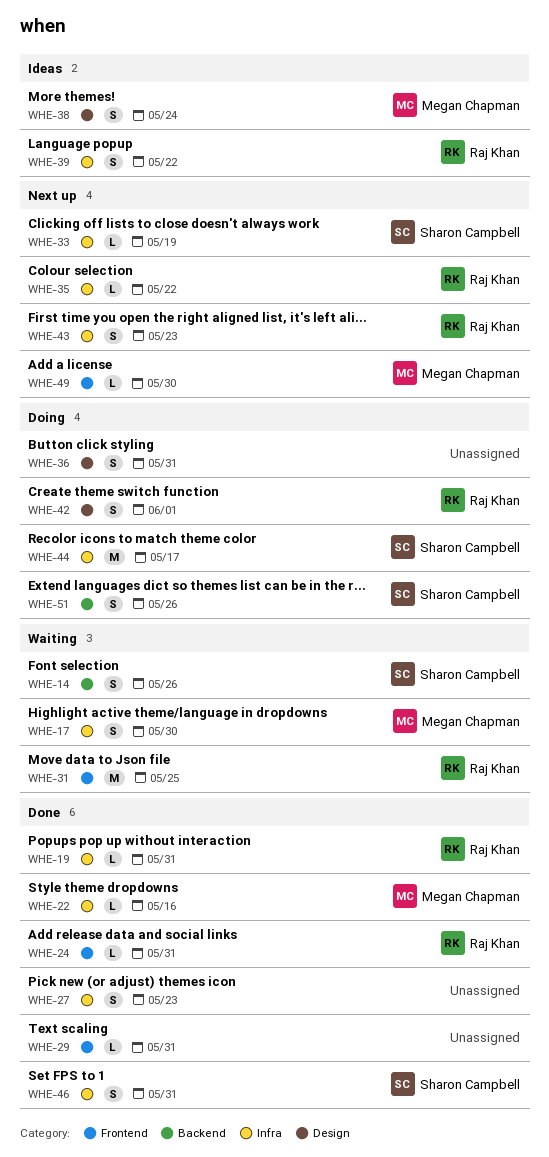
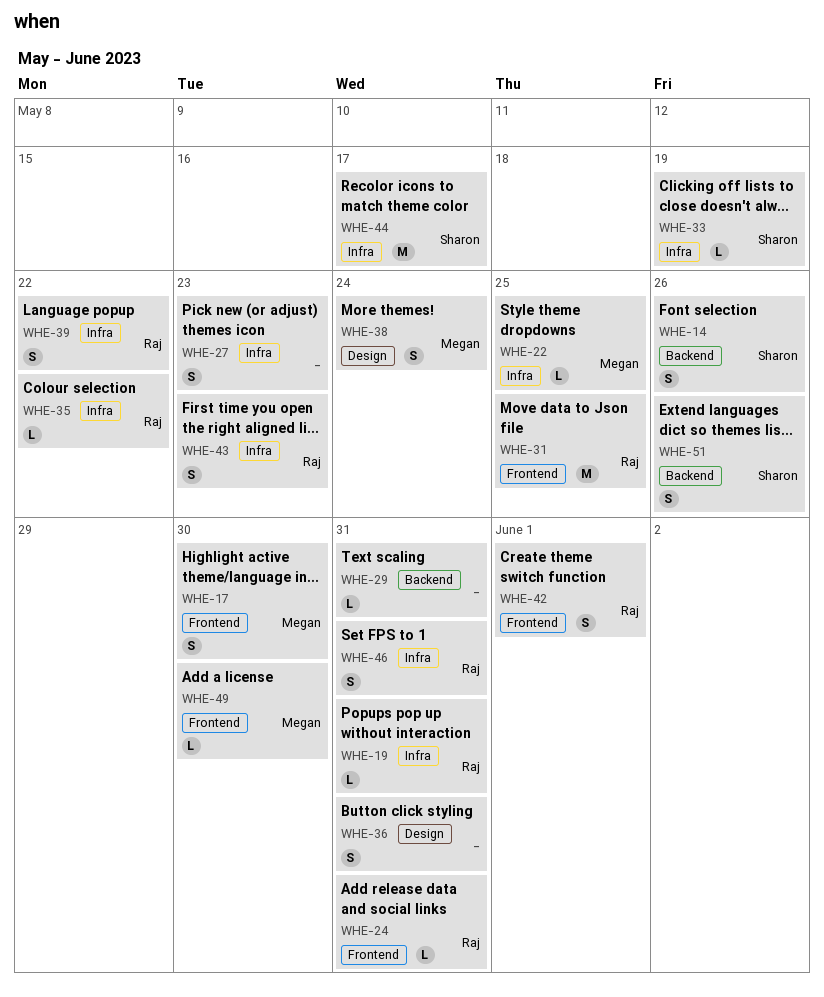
WHE-17, label: Infra -> Frontend
WHE-22, due: May 16 -> May 25
WHE-29, label: Frontend -> Backend
WHE-42, label: Design -> Frontend
WHE-46, owner: Sharon Campbell -> Raj Khan

